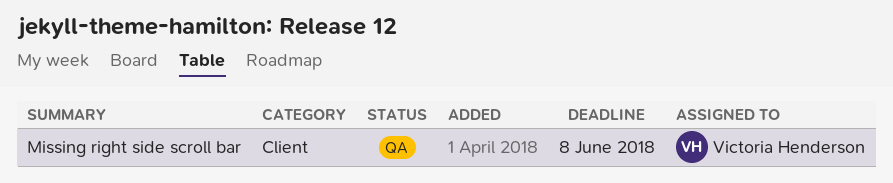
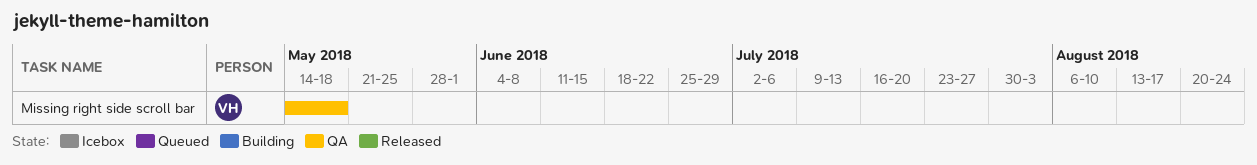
Missing right side scroll bar, due: Jun 8 -> May 18

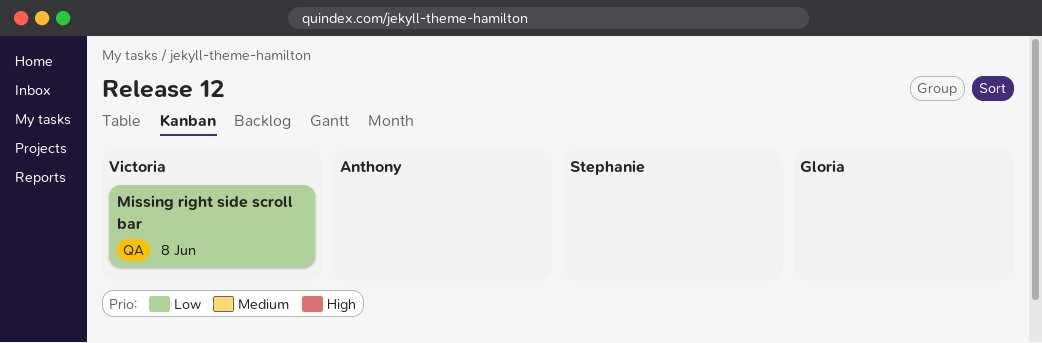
Missing right side scroll bar, due: May 18 -> Jun 8

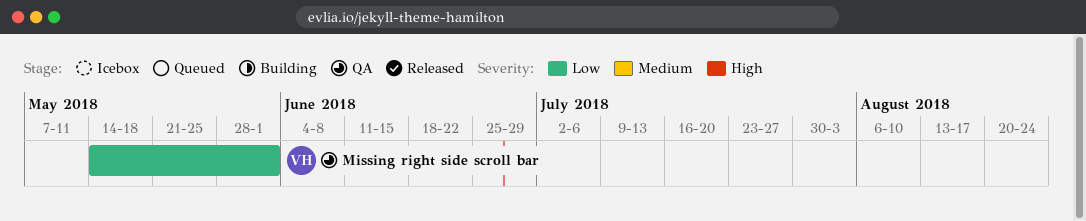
Missing right side scroll bar, due: Jun 8 -> Jun 1

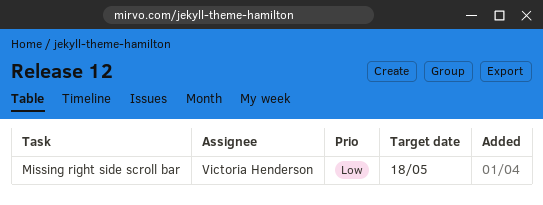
Missing right side scroll bar, due: Jun 1 -> May 18

